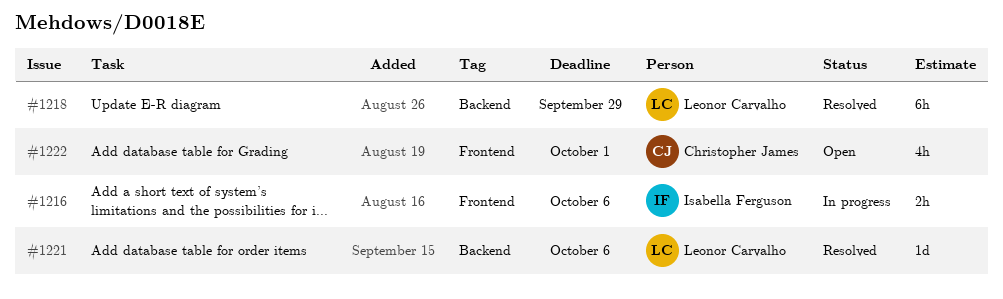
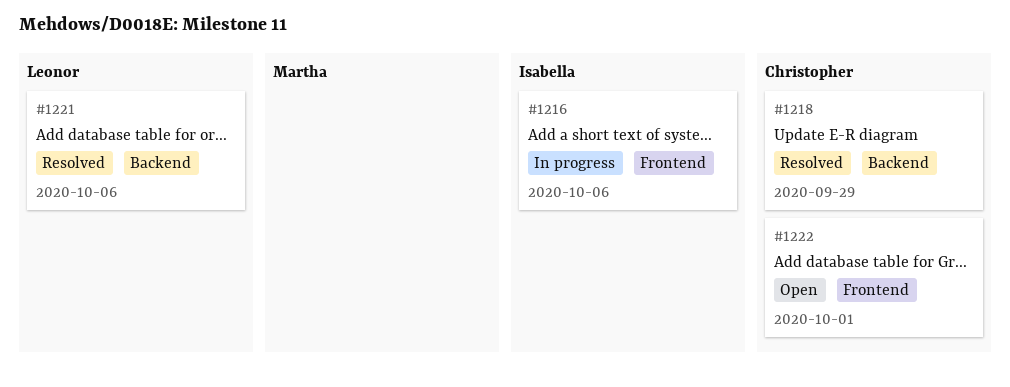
#1218, owner: Leonor Carvalho -> Christopher James

